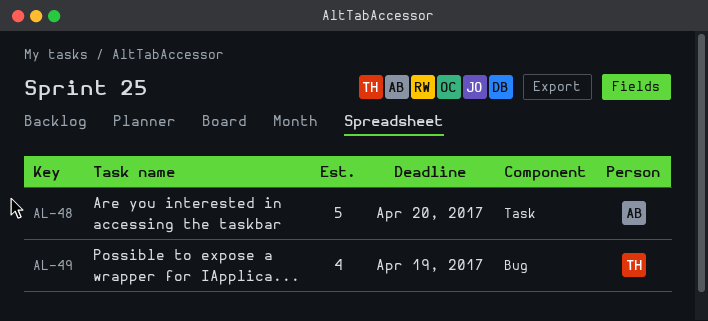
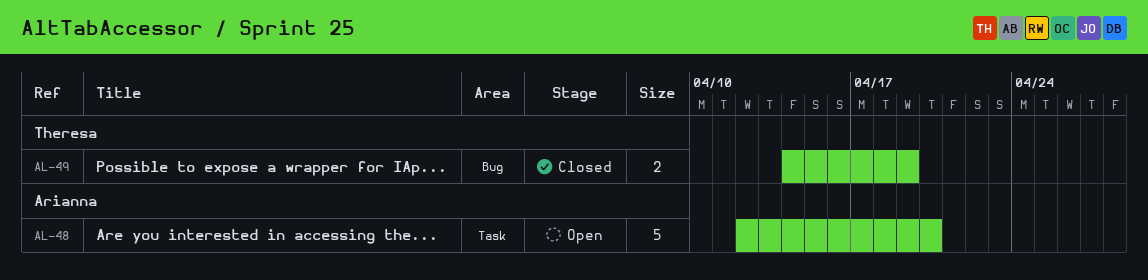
AL-49, estimate: 4 -> 2

